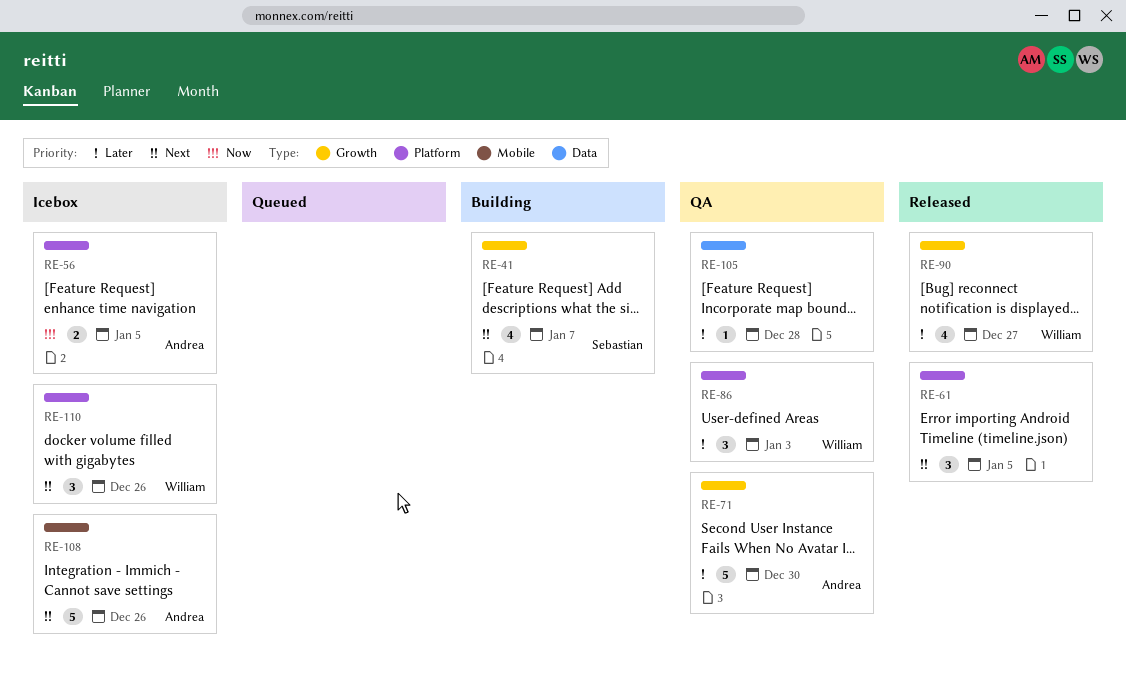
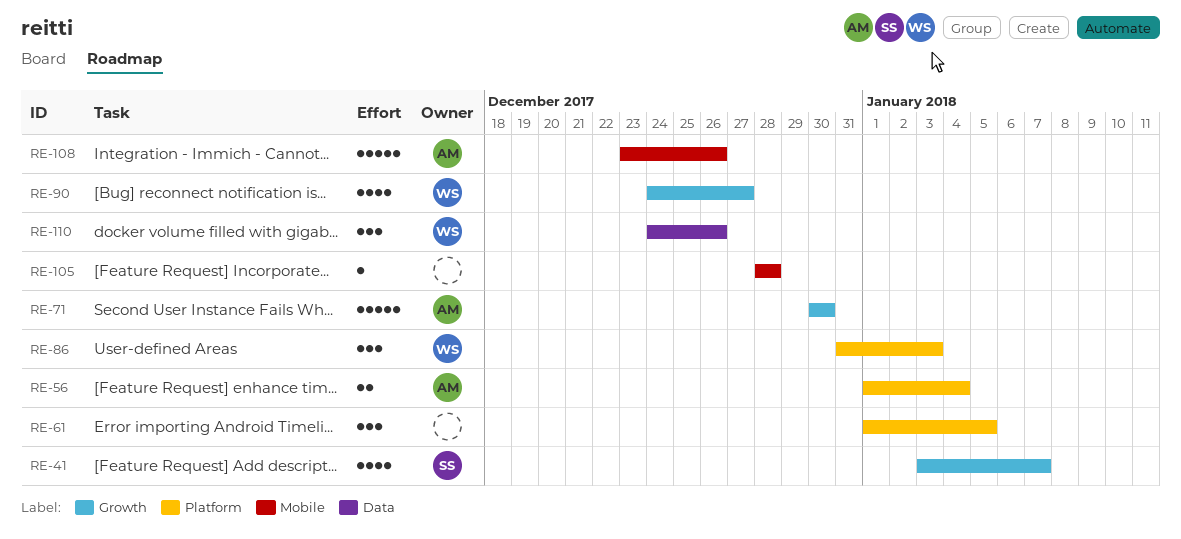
RE-56, due: Jan 5 -> Jan 4
RE-105, label: Data -> Mobile
RE-110, label: Platform -> Data

